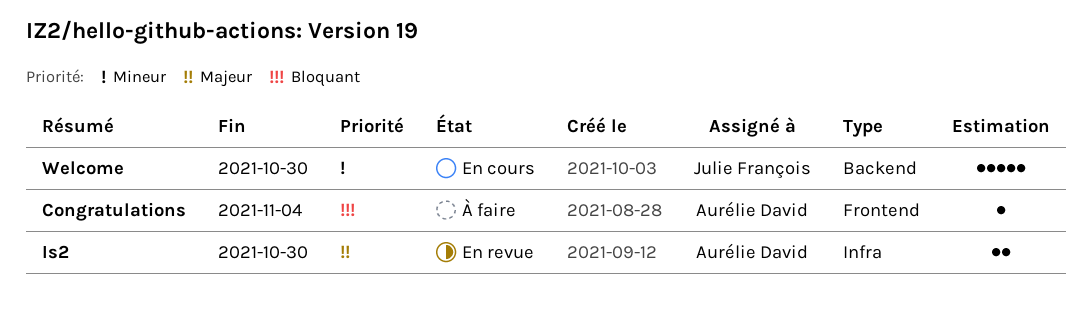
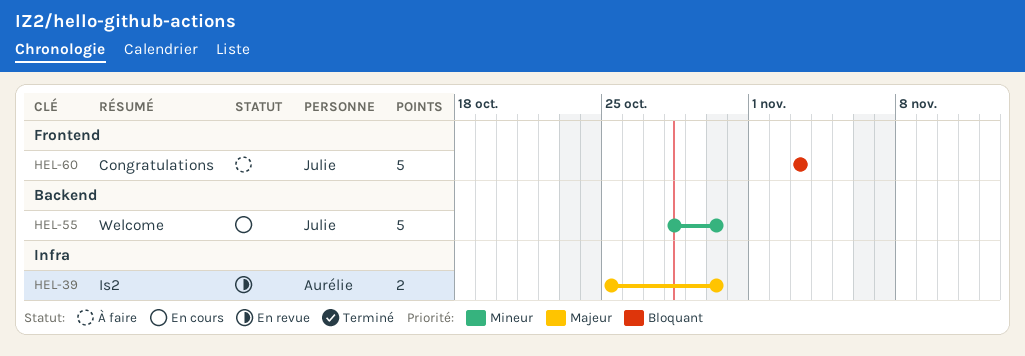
Congratulations, owner: Aurélie David -> Julie François
Congratulations, estimate: 1 -> 5
Congratulations, due: Nov 4 -> Nov 3

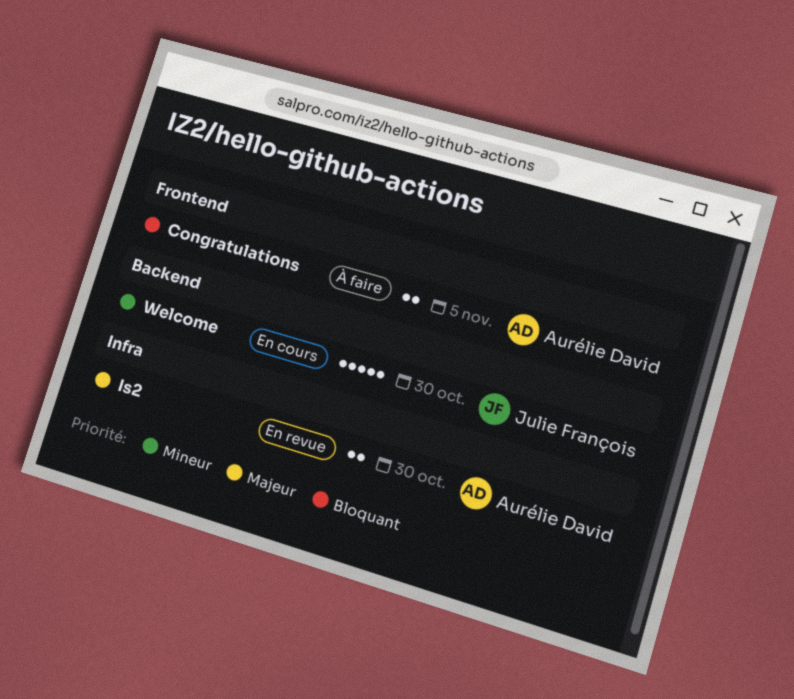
Congratulations, owner: Julie François -> Aurélie David
Congratulations, estimate: 5 -> 2
Congratulations, due: Nov 3 -> Nov 5

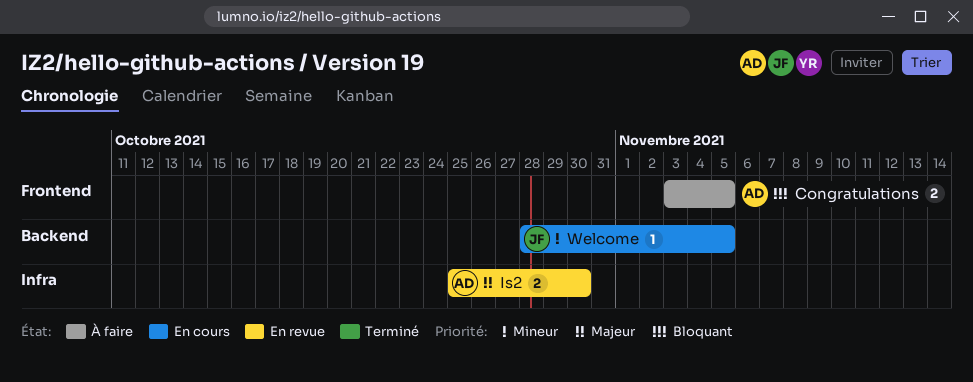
Welcome, estimate: 5 -> 1
Welcome, due: Oct 30 -> Nov 5

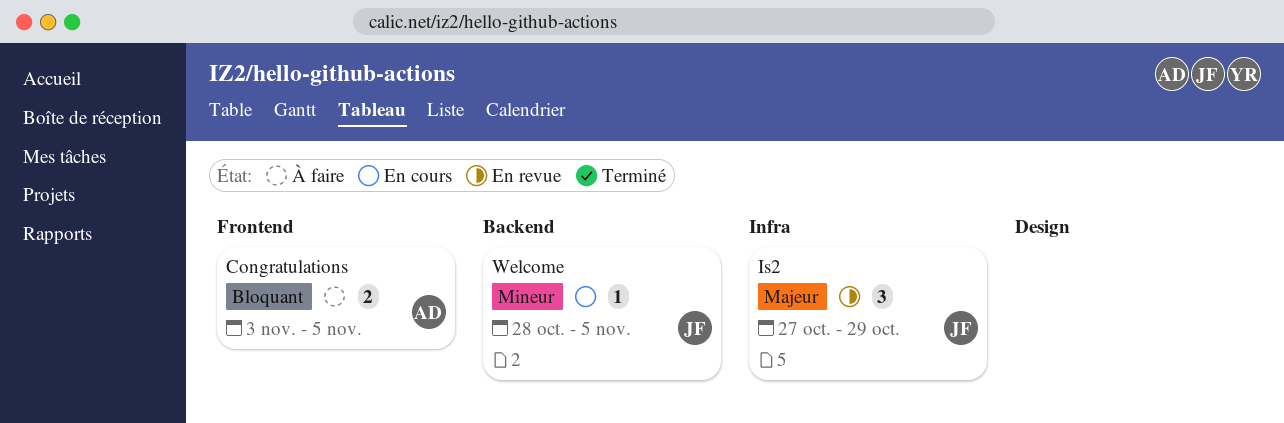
Is2, owner: AD -> JF
Is2, estimate: 2 -> 3
Is2, start: Oct 25 -> Oct 27
Is2, due: Oct 30 -> Oct 29

